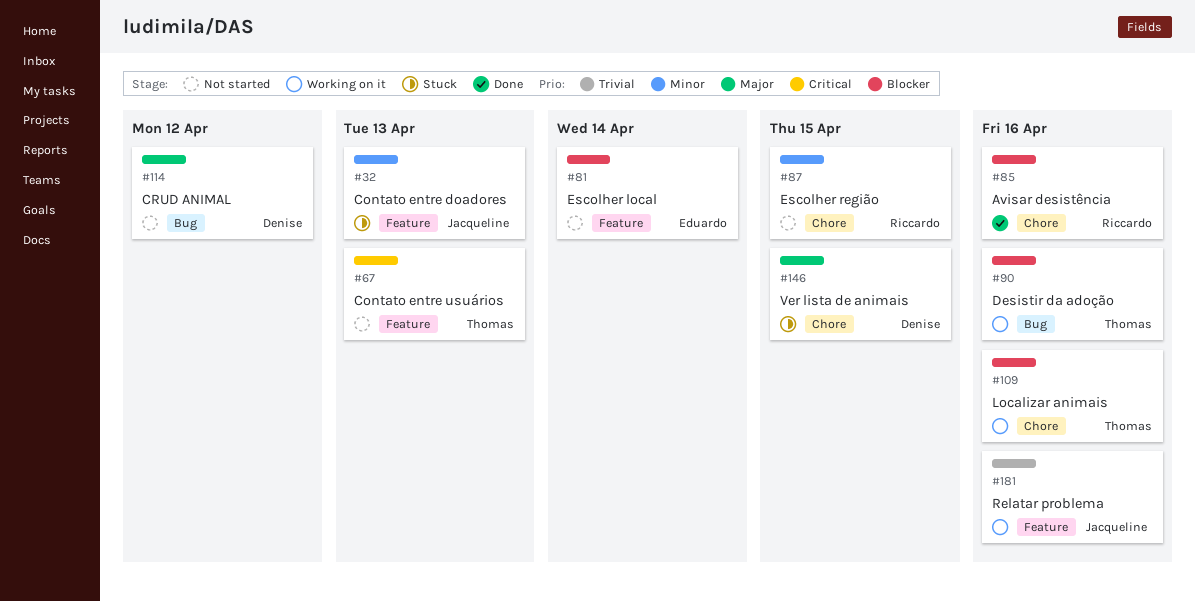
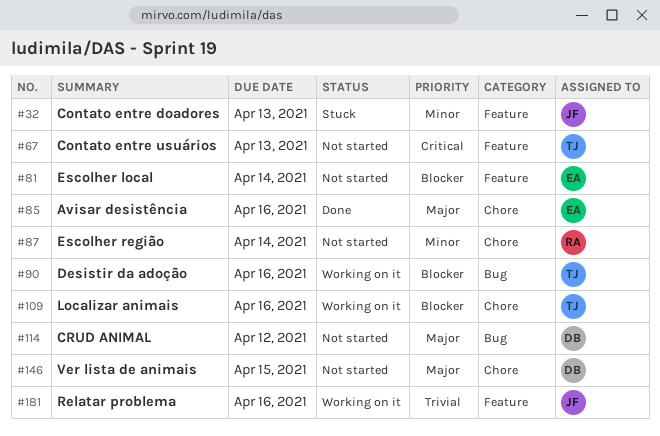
#85, owner: Riccardo -> Eduardo
#85, priority: Blocker -> Major
#87, due: Apr 15 -> Apr 14
#146, status: Stuck -> Not started

